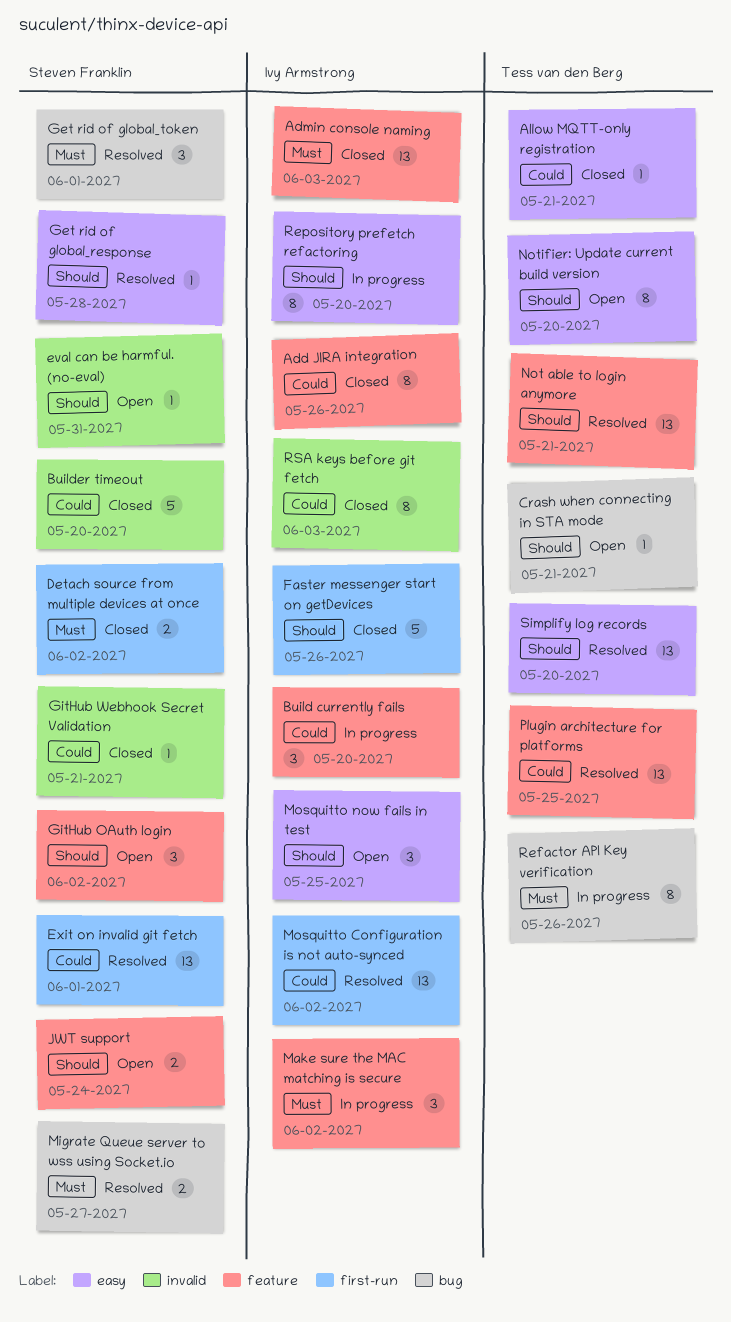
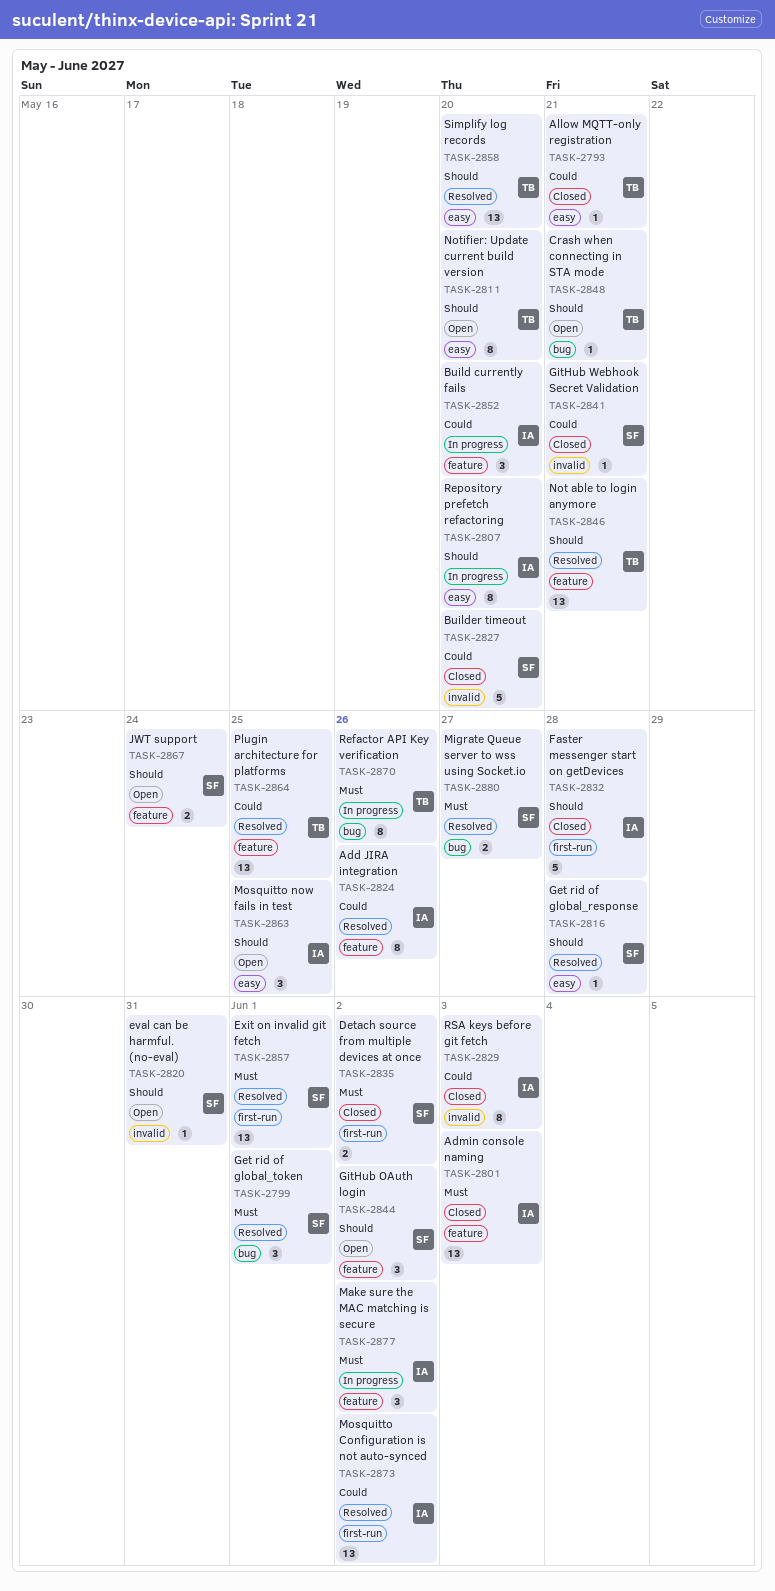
Add JIRA integration, status: Closed -> Resolved
Exit on invalid git fetch, priority: Could -> Must
Faster messenger start on getDevices, due: May 26 -> May 28

